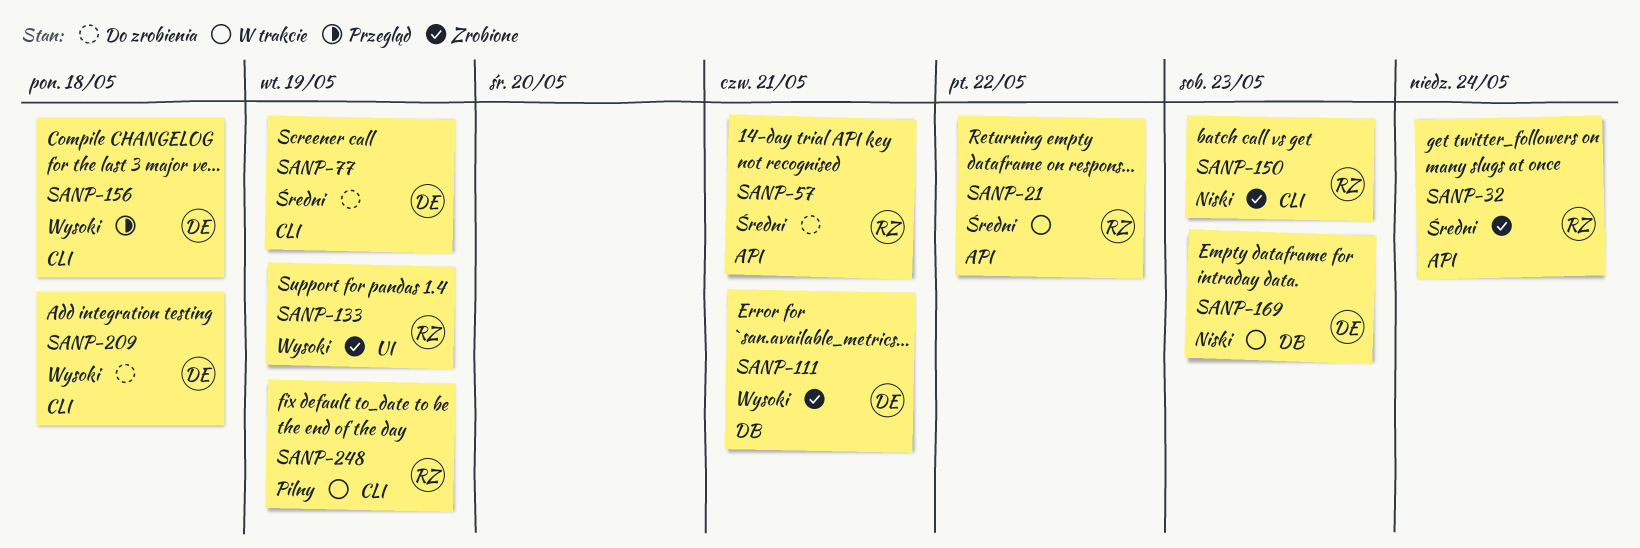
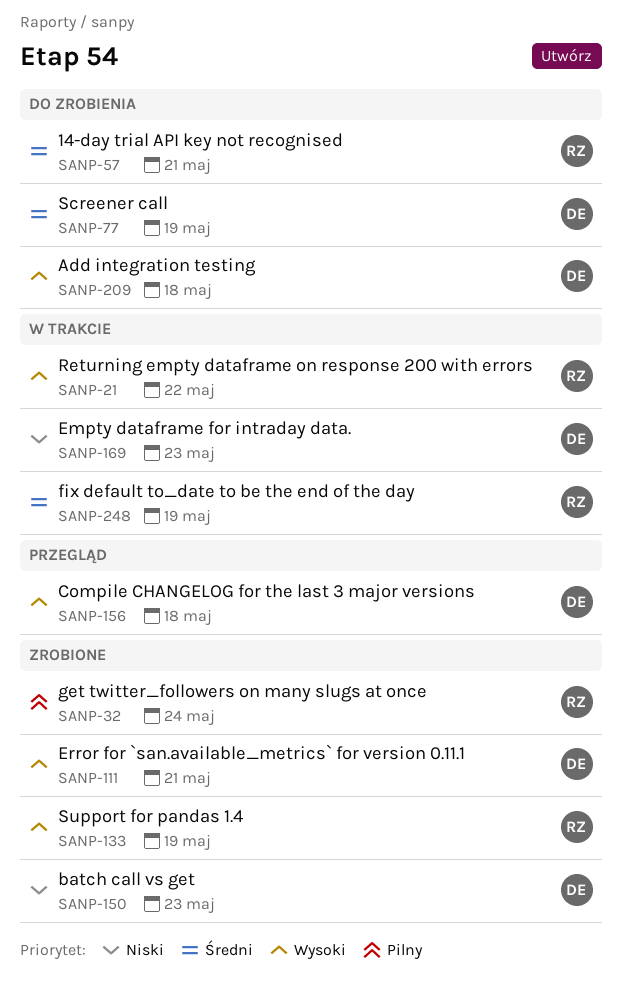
SANP-21, priority: Średni -> Wysoki
SANP-32, priority: Średni -> Pilny
SANP-150, owner: RZ -> DE
SANP-248, priority: Pilny -> Średni

